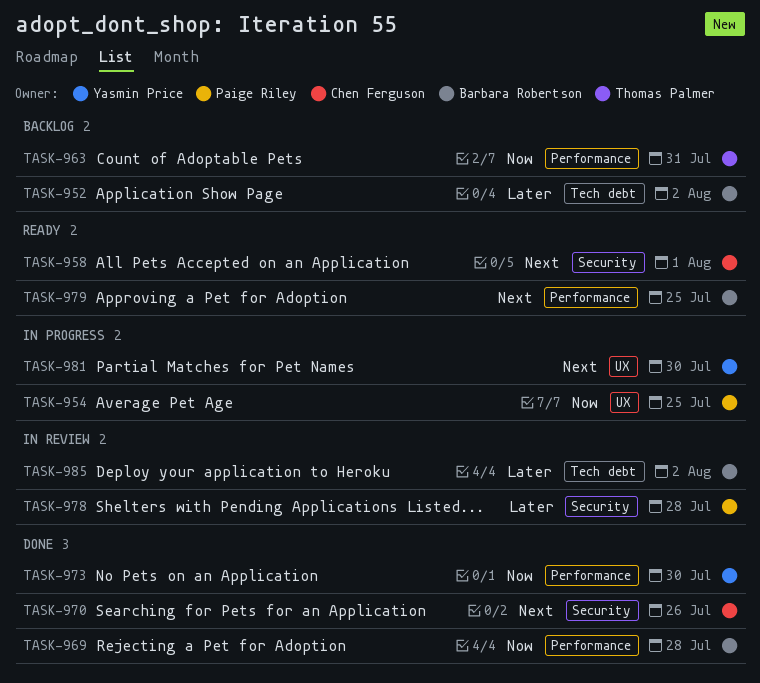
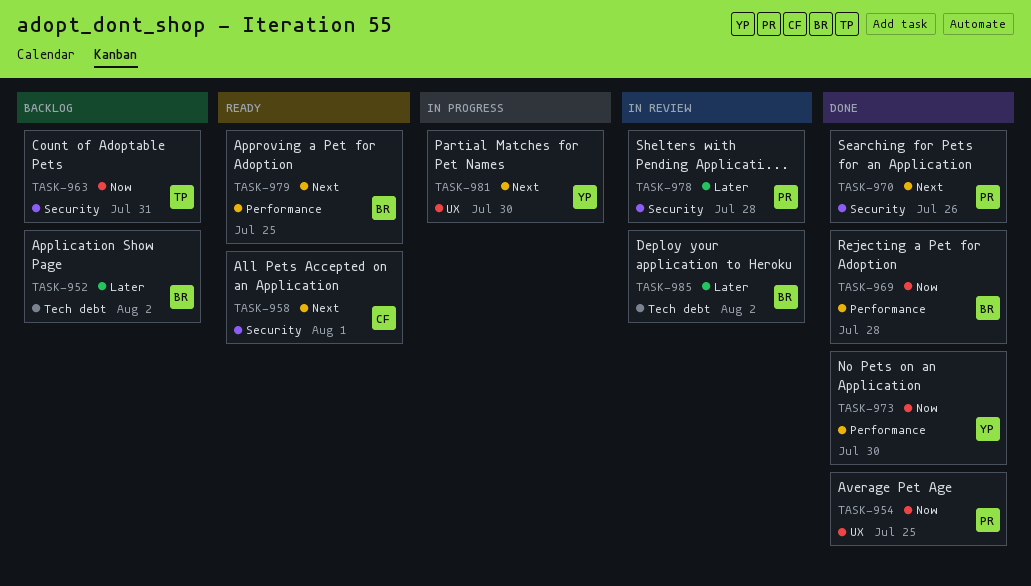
TASK-954, status: In progress -> Done
TASK-963, label: Performance -> Security
TASK-970, owner: Chen Ferguson -> Paige Riley

